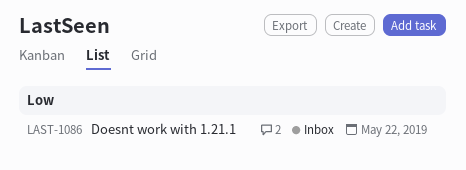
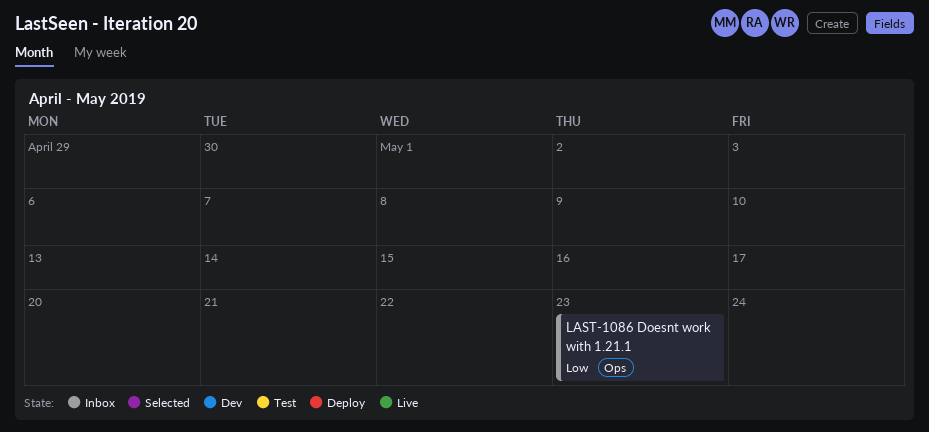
LAST-1086, due: May 22 -> May 23

